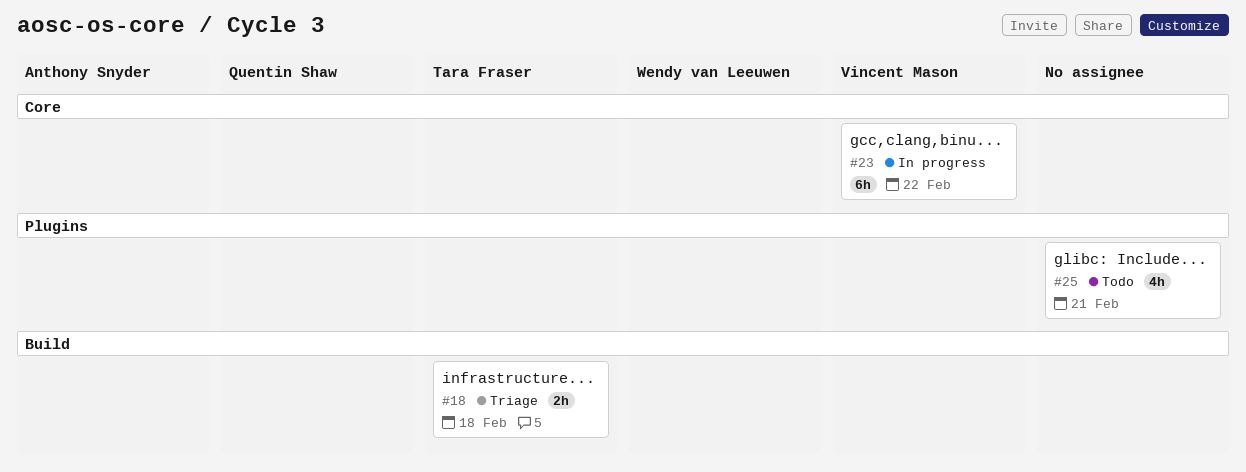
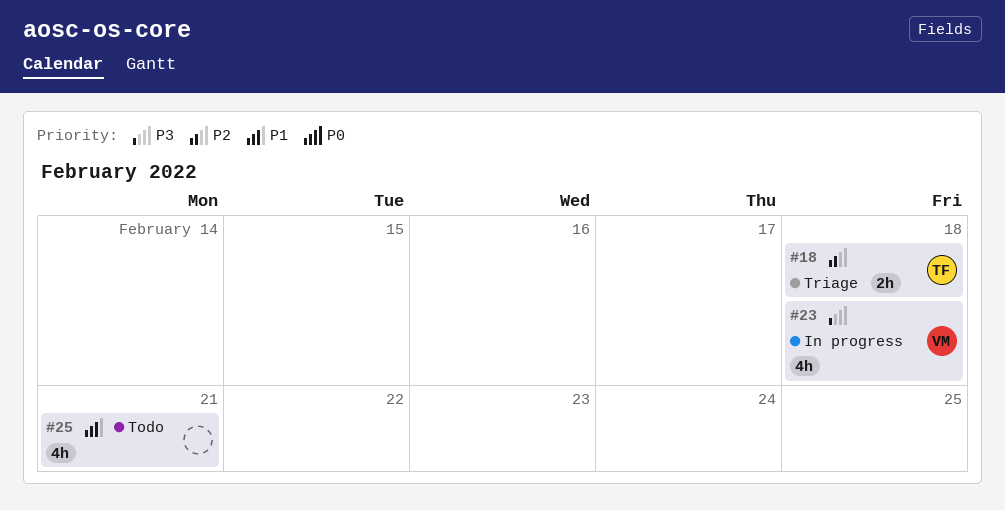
#23, estimate: 6h -> 4h
#23, due: Feb 22 -> Feb 18

